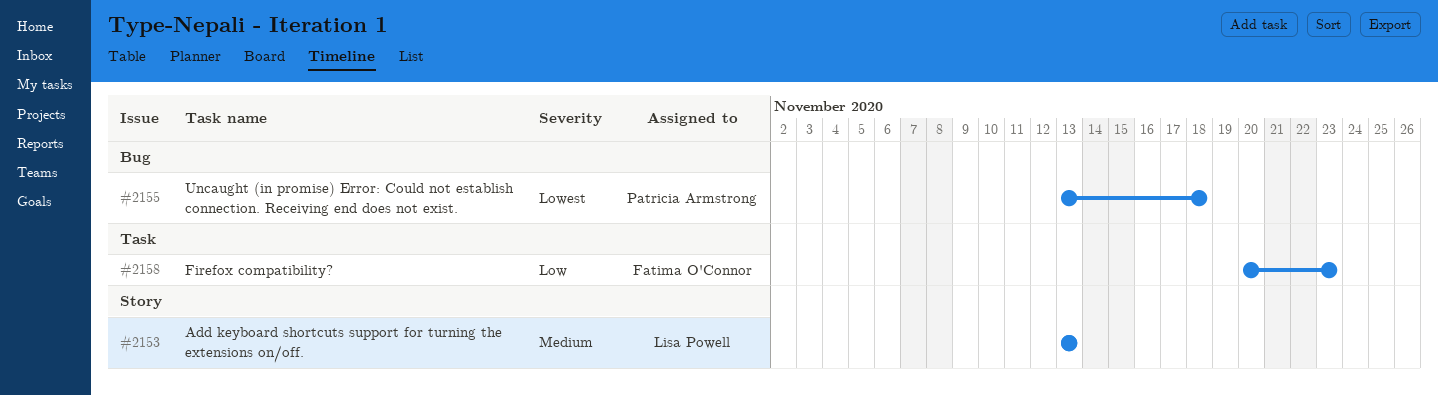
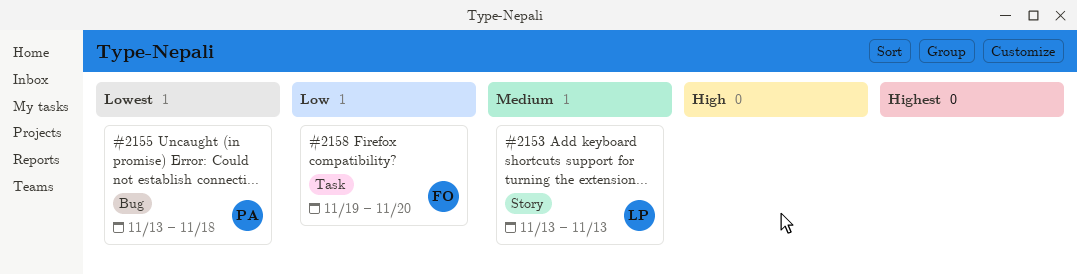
#2158, start: Nov 20 -> Nov 19
#2158, due: Nov 23 -> Nov 20

